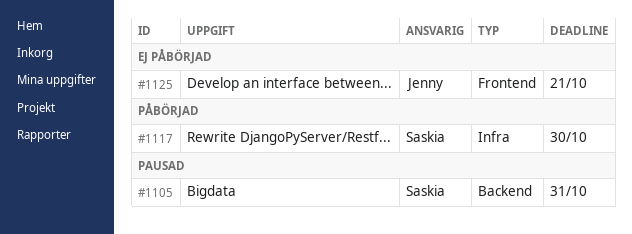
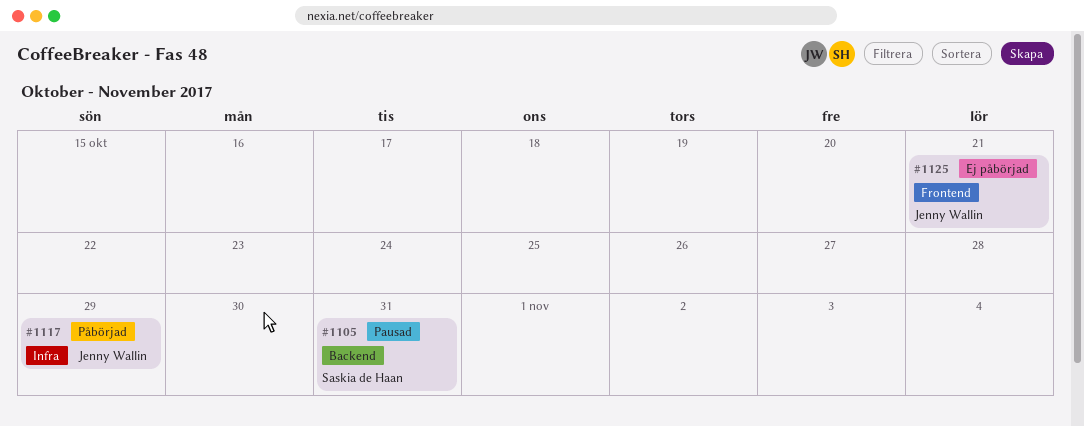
#1117, owner: Saskia de Haan -> Jenny Wallin
#1117, due: Oct 30 -> Oct 29

